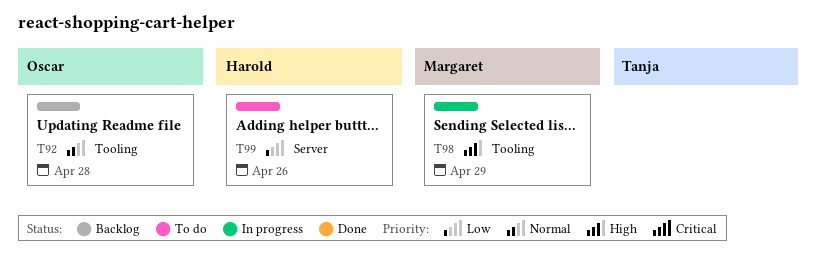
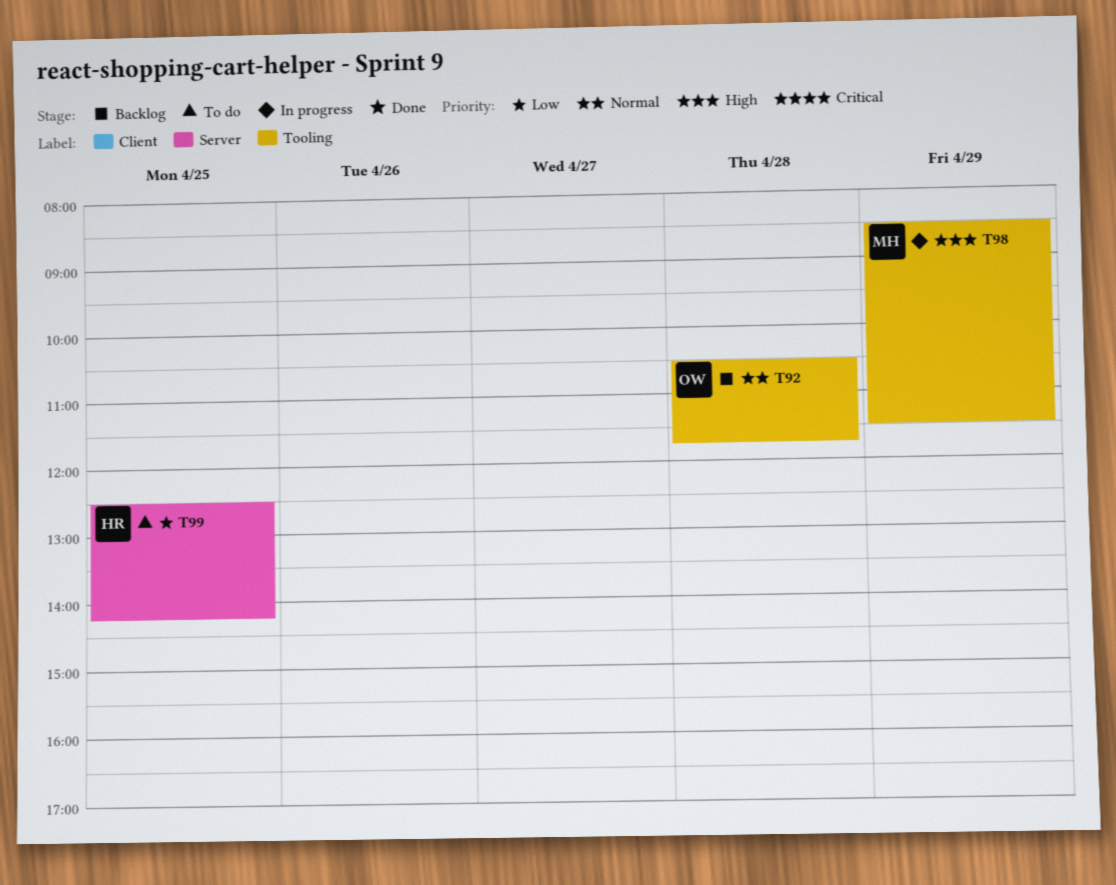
T99, day: Apr 26 -> Apr 25

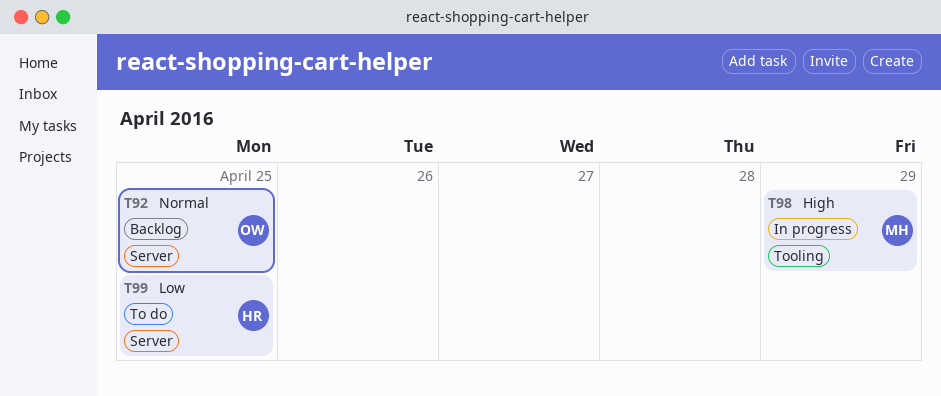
T92, label: Tooling -> Server
T92, day: Apr 28 -> Apr 25

